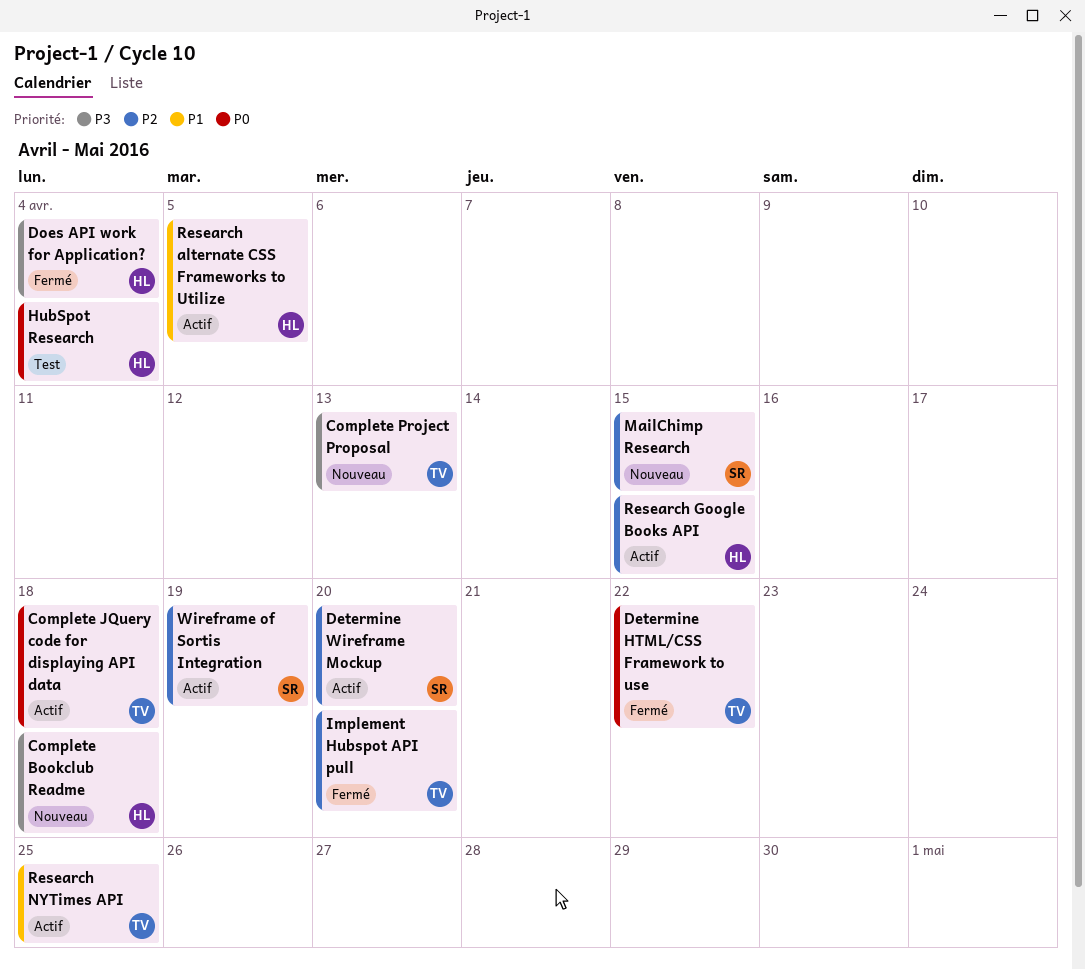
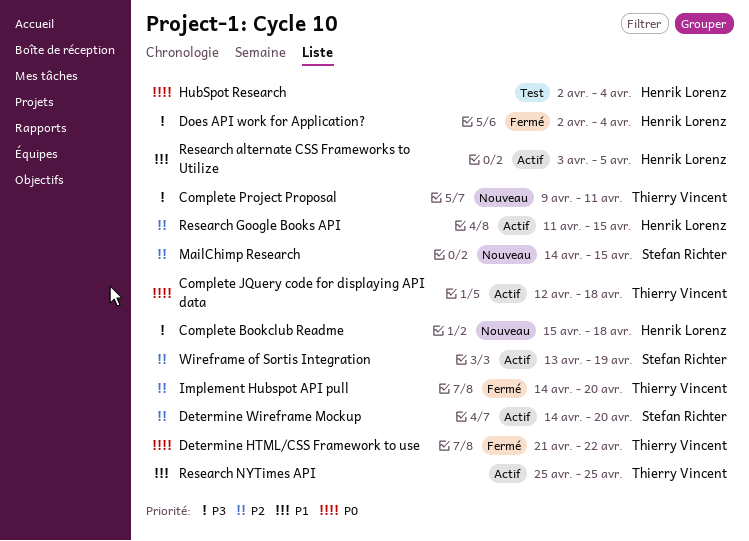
Complete Project Proposal, due: Apr 13 -> Apr 11

